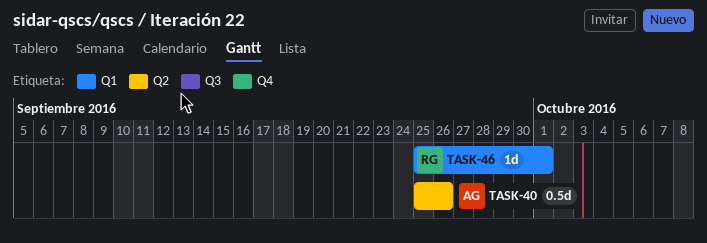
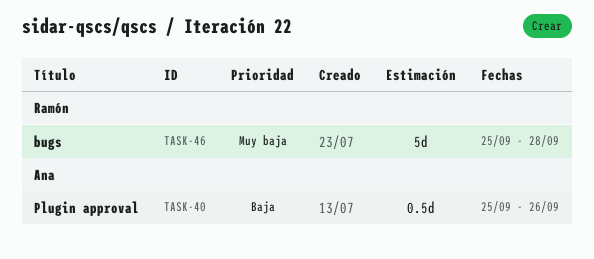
TASK-46, estimate: 1d -> 5d
TASK-46, due: Oct 1 -> Sep 28

